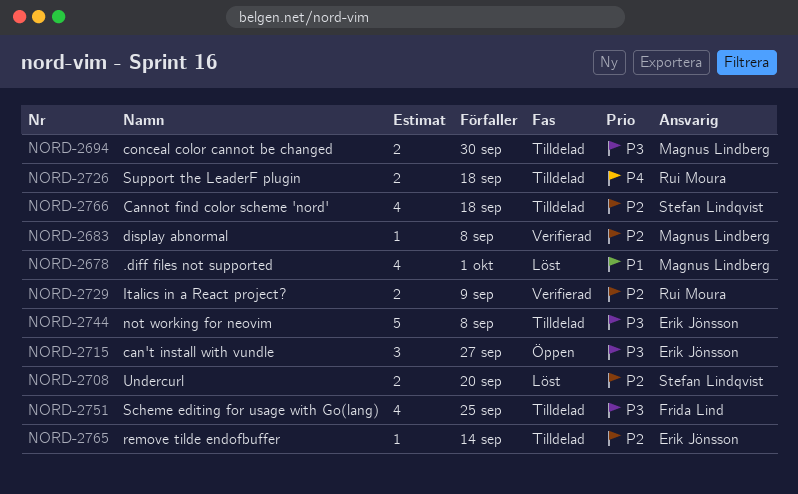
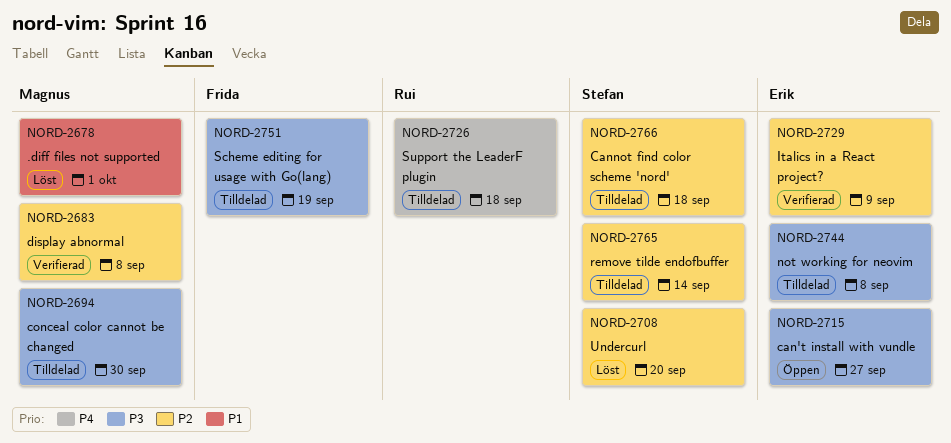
NORD-2729, owner: Rui Moura -> Erik Jönsson
NORD-2751, due: Sep 25 -> Sep 19
NORD-2765, owner: Erik Jönsson -> Stefan Lindqvist

